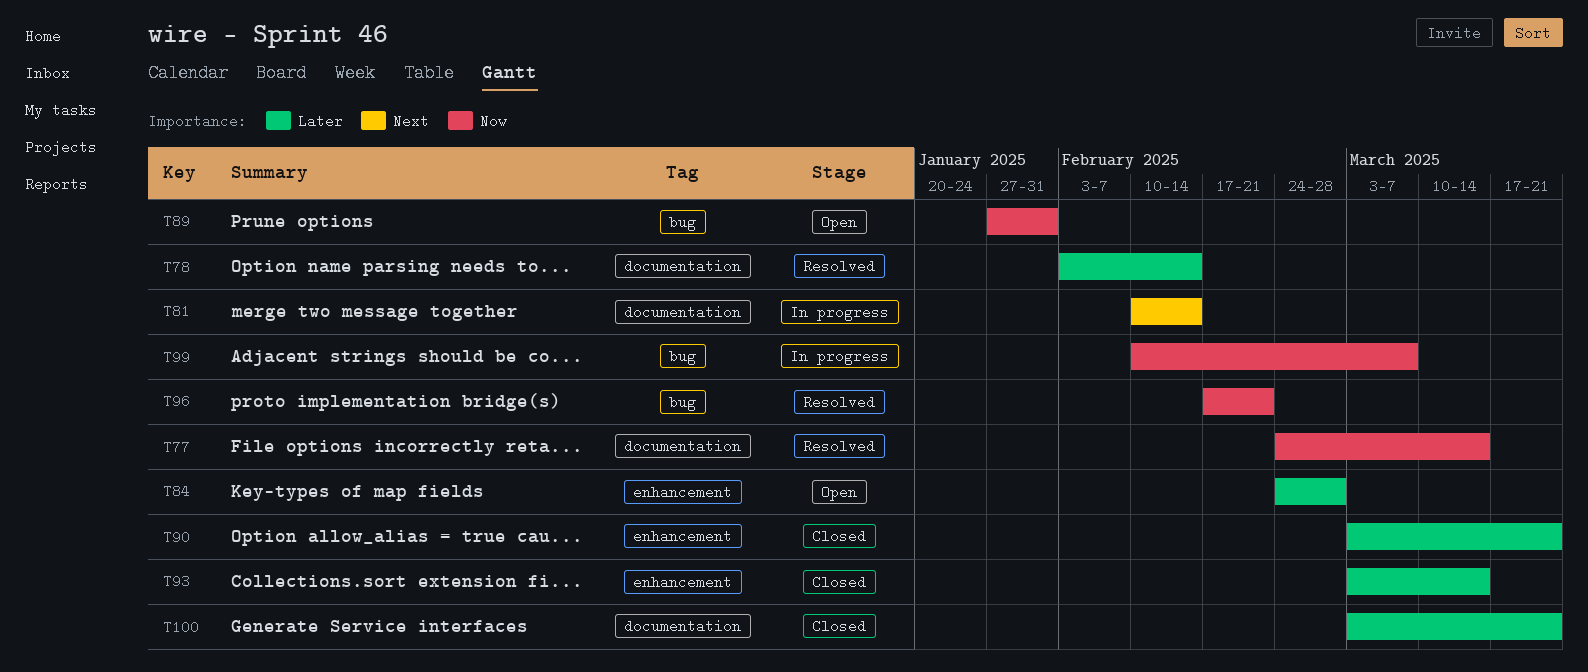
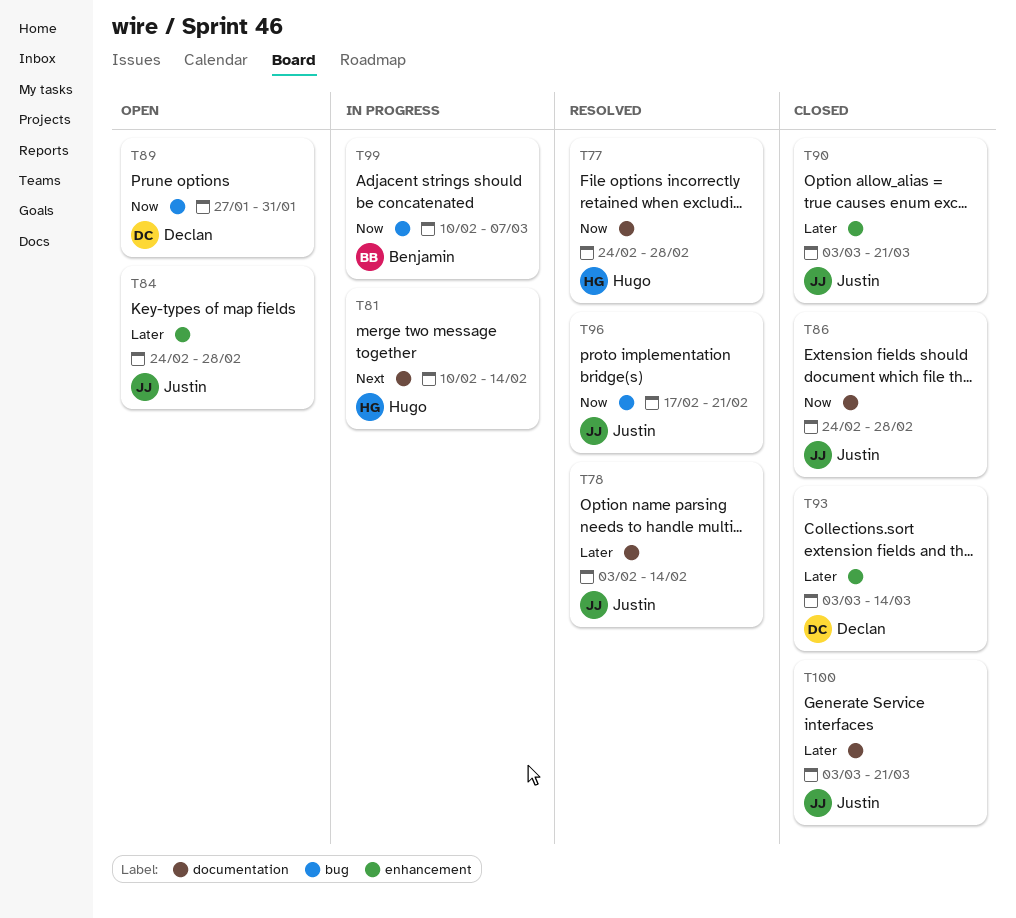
T77, due: Mar 14 -> Feb 28
T86: none -> present

